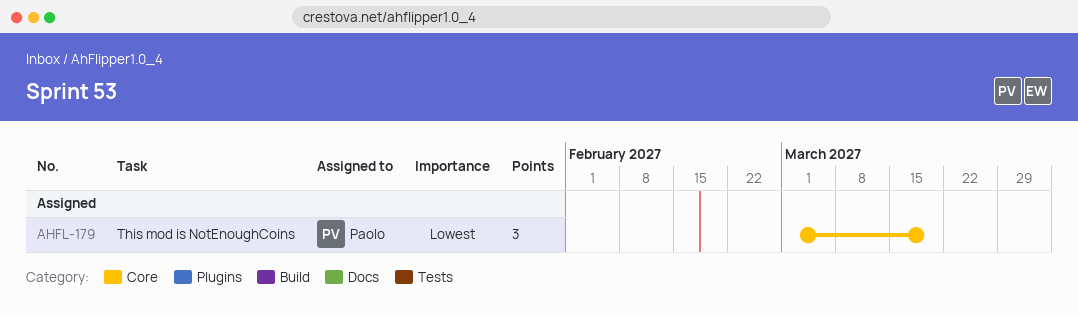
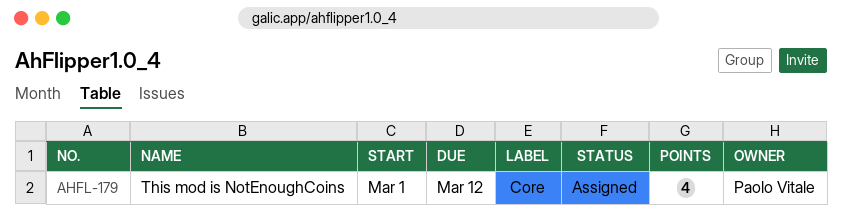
AHFL-179, estimate: 3 -> 4
AHFL-179, due: Mar 19 -> Mar 12

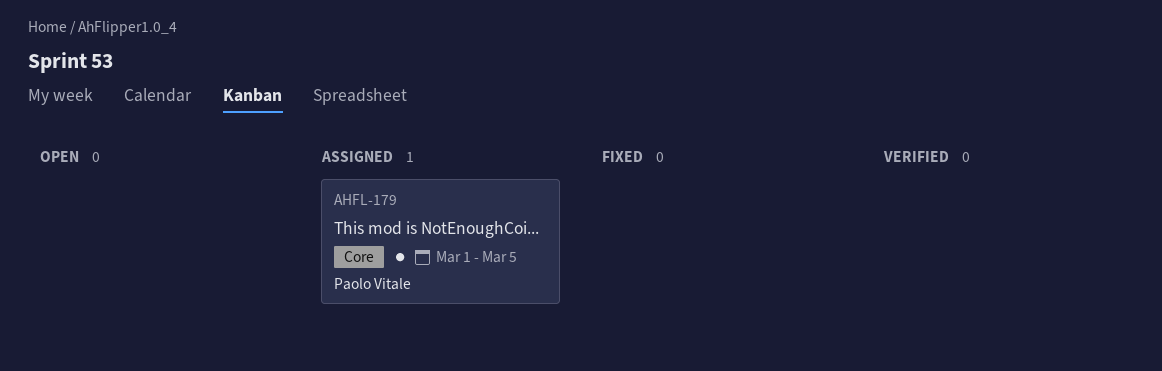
AHFL-179, estimate: 4 -> 1
AHFL-179, due: Mar 12 -> Mar 5

